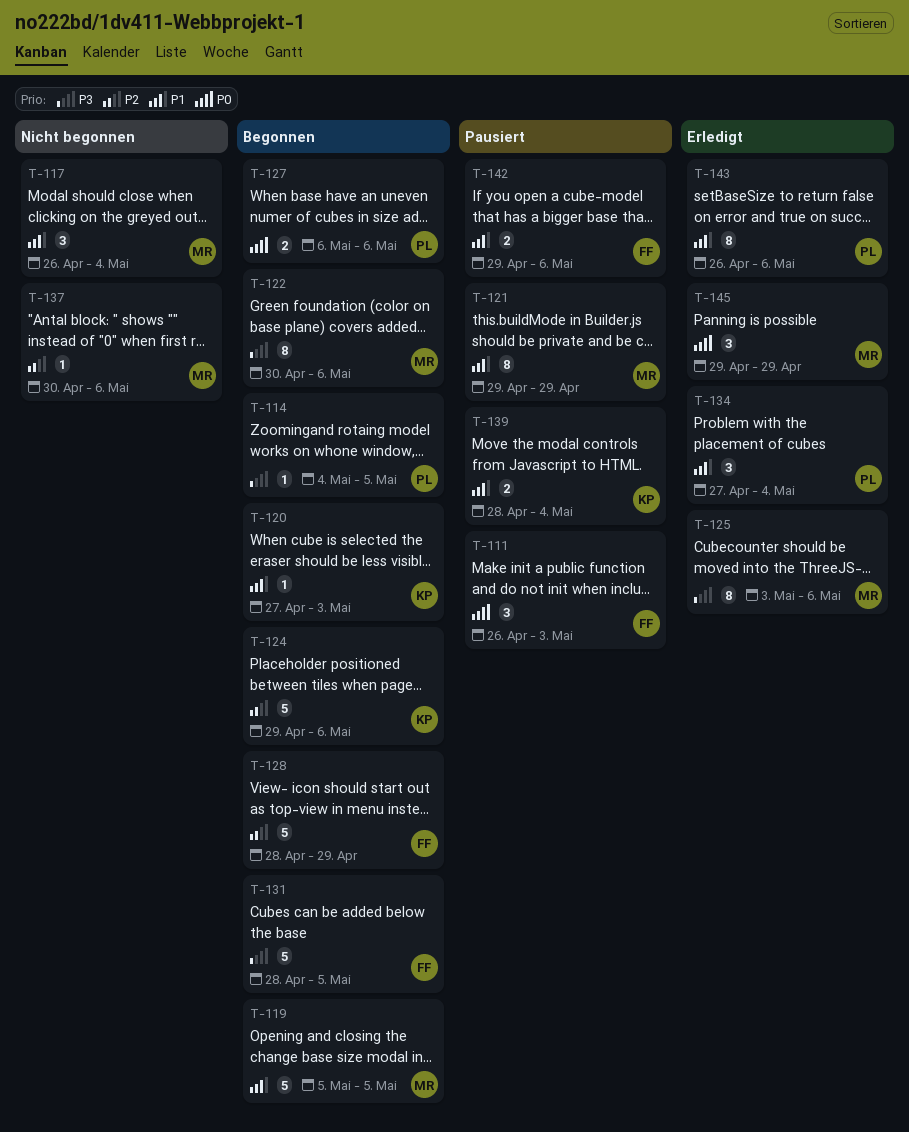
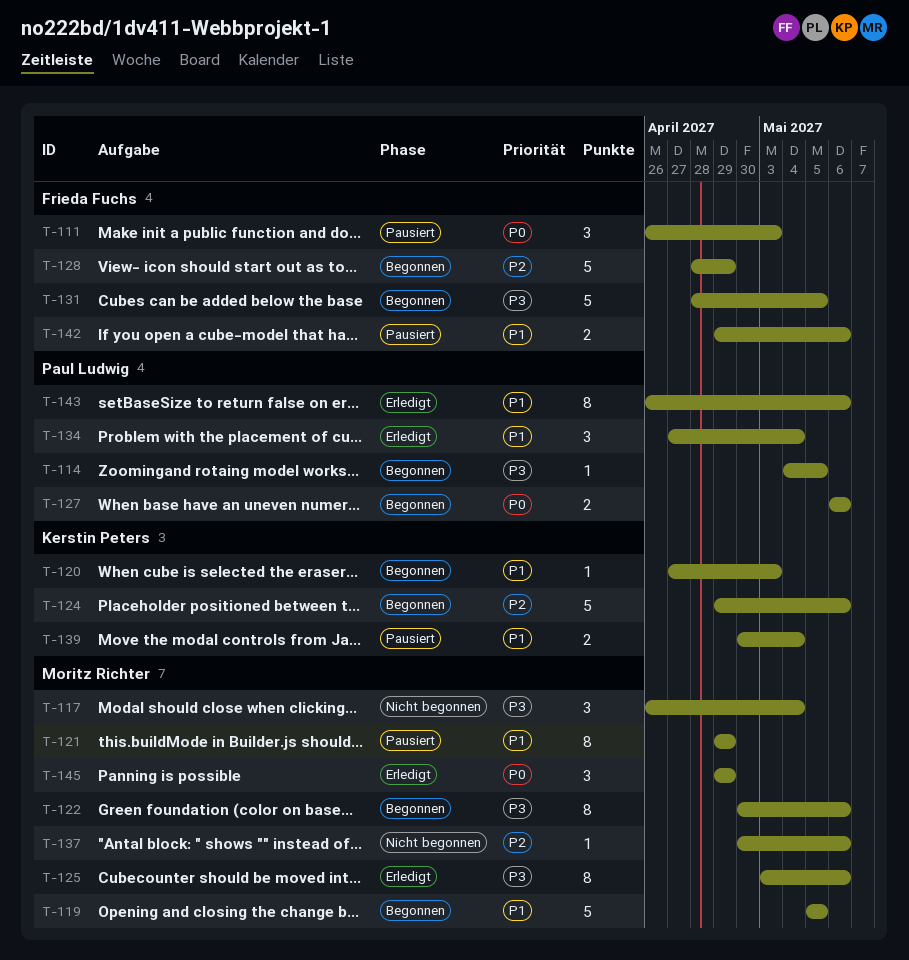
T-117, priority: P1 -> P3
T-139, start: Apr 28 -> Apr 30

